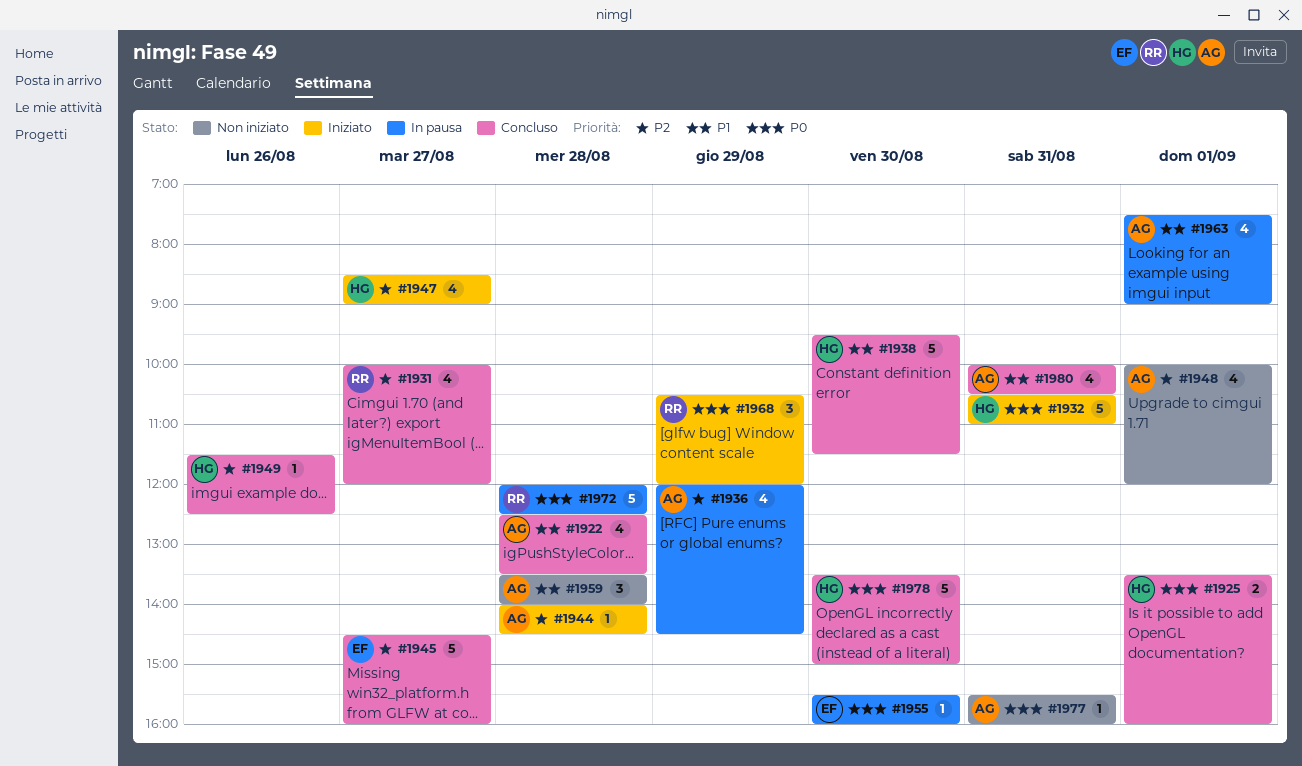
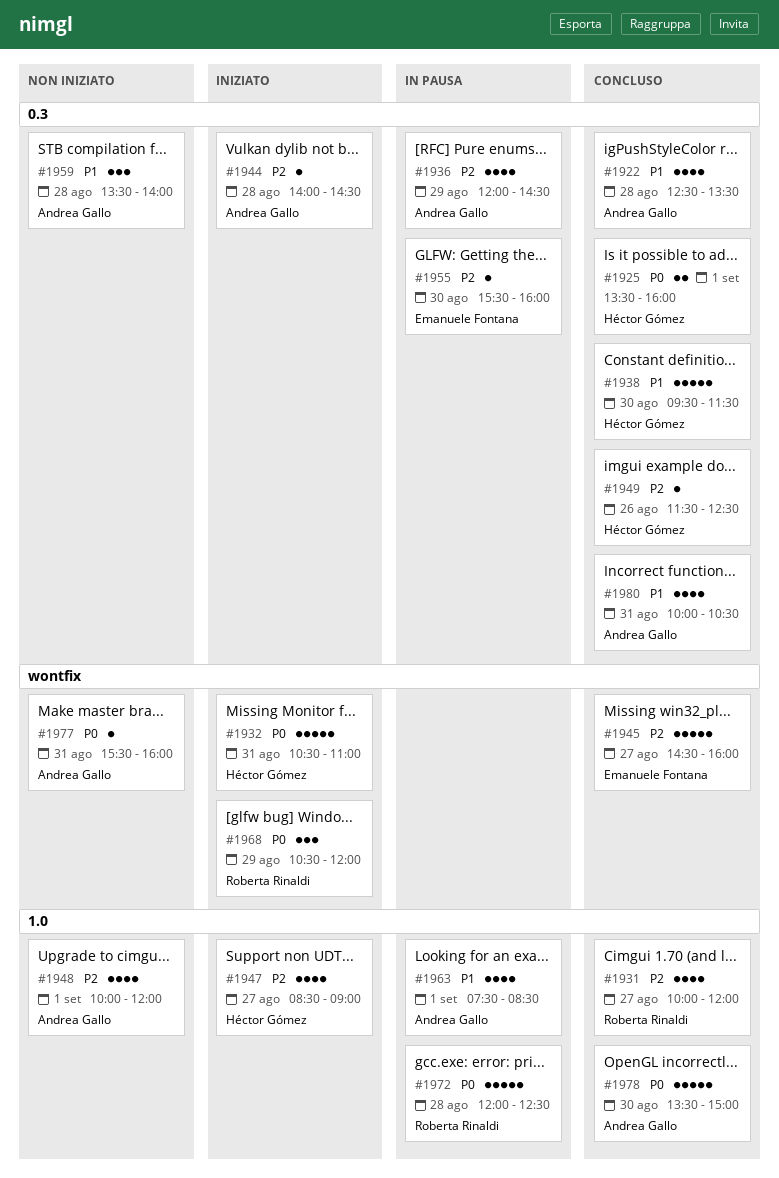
#1955, priority: P0 -> P2
#1963, ends: 09:00 -> 08:30
#1978, owner: Héctor Gómez -> Andrea Gallo

